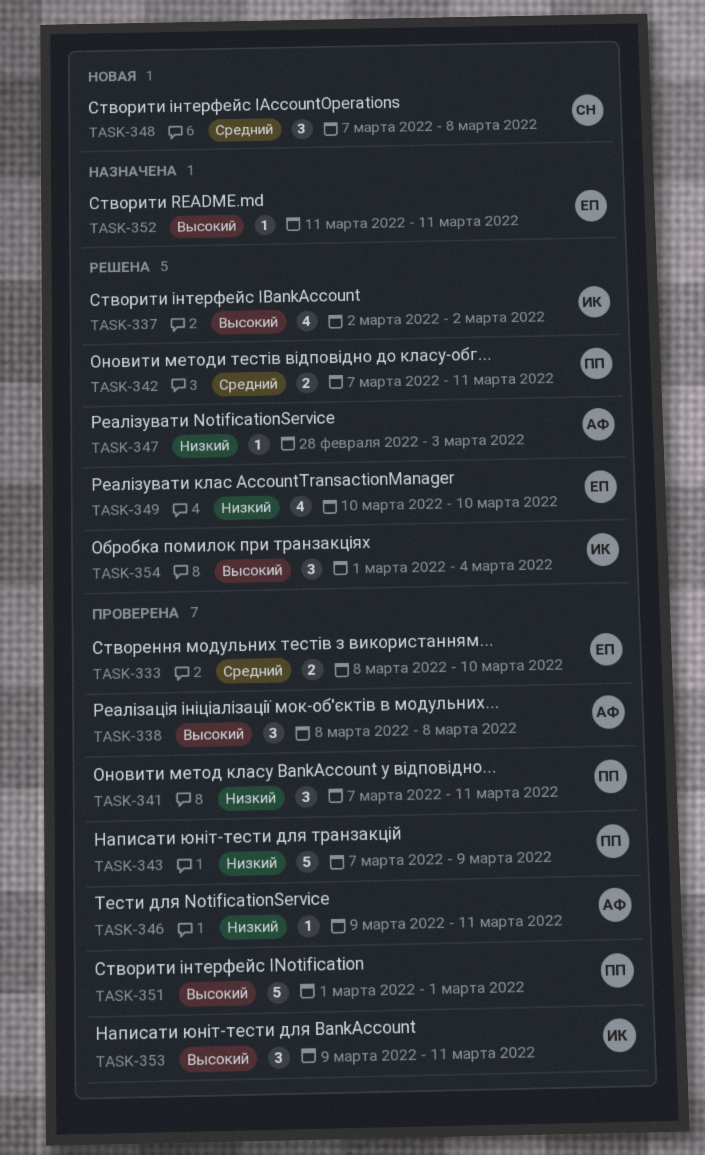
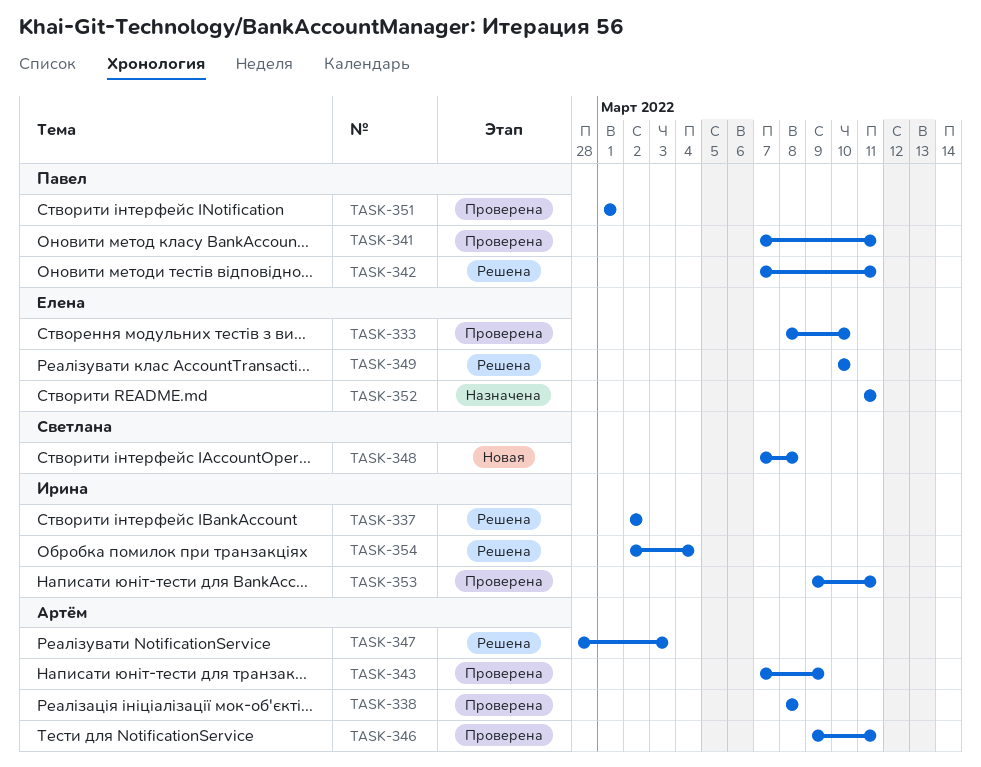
TASK-343, owner: Павел -> Артём
TASK-354, start: Mar 1 -> Mar 2

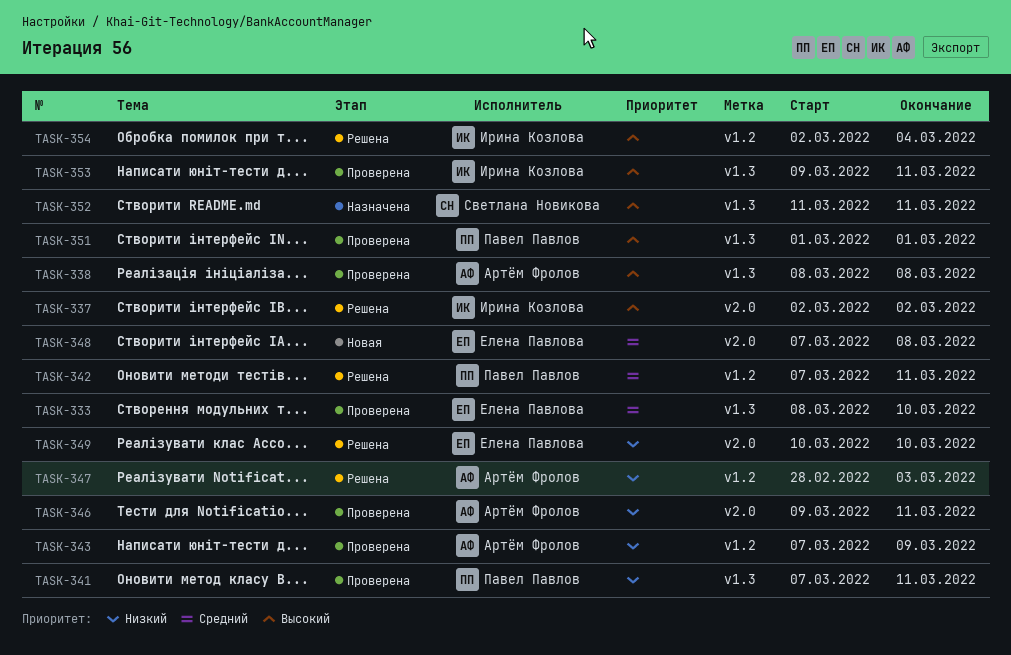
TASK-348, owner: Светлана Новикова -> Елена Павлова
TASK-352, owner: Елена Павлова -> Светлана Новикова

